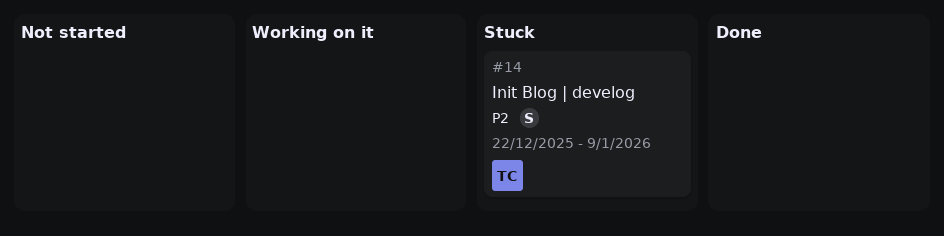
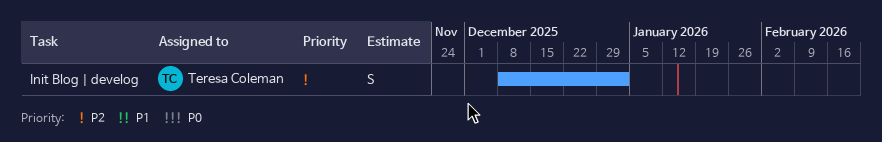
Init Blog | develog, start: Dec 22 -> Dec 8
Init Blog | develog, due: Jan 9 -> Jan 2

